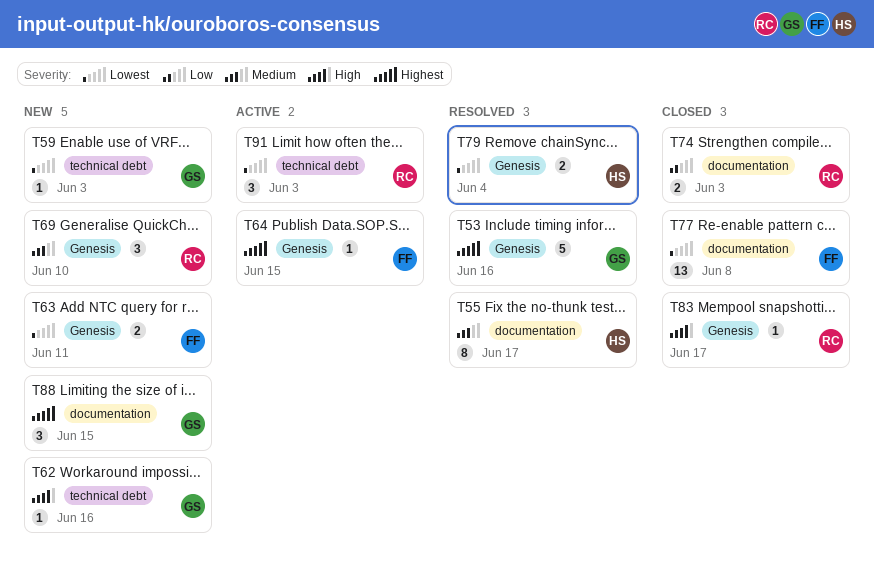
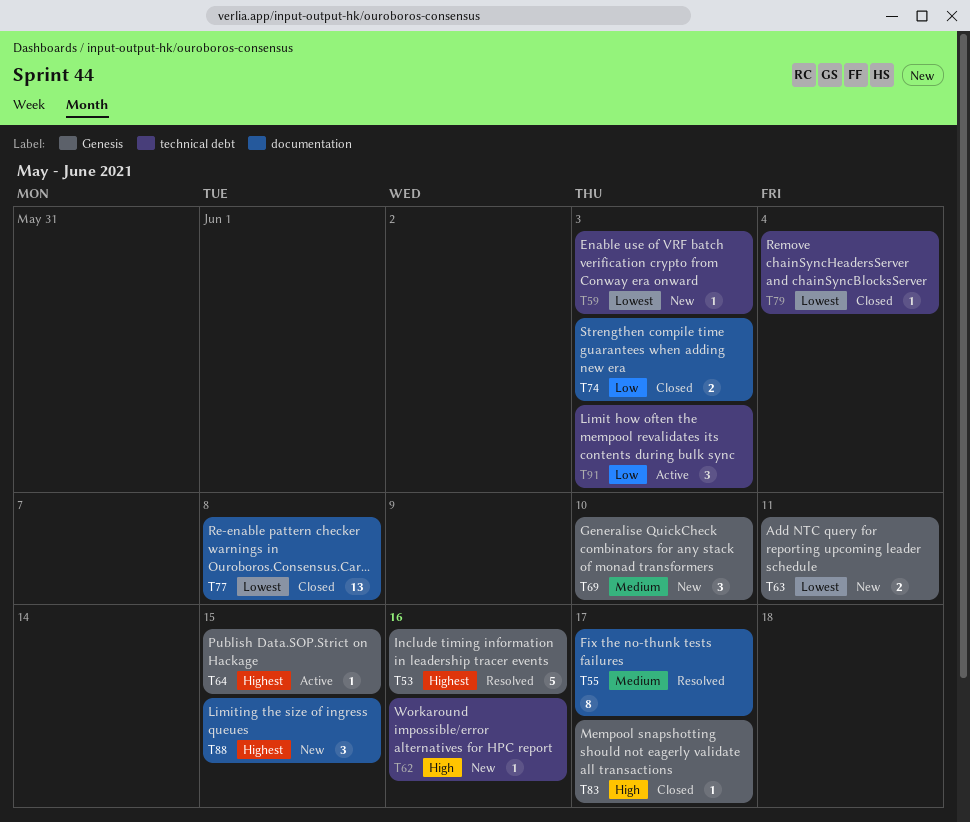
T79, status: Resolved -> Closed
T79, label: Genesis -> technical debt
T79, estimate: 2 -> 1
T91, priority: Lowest -> Low

